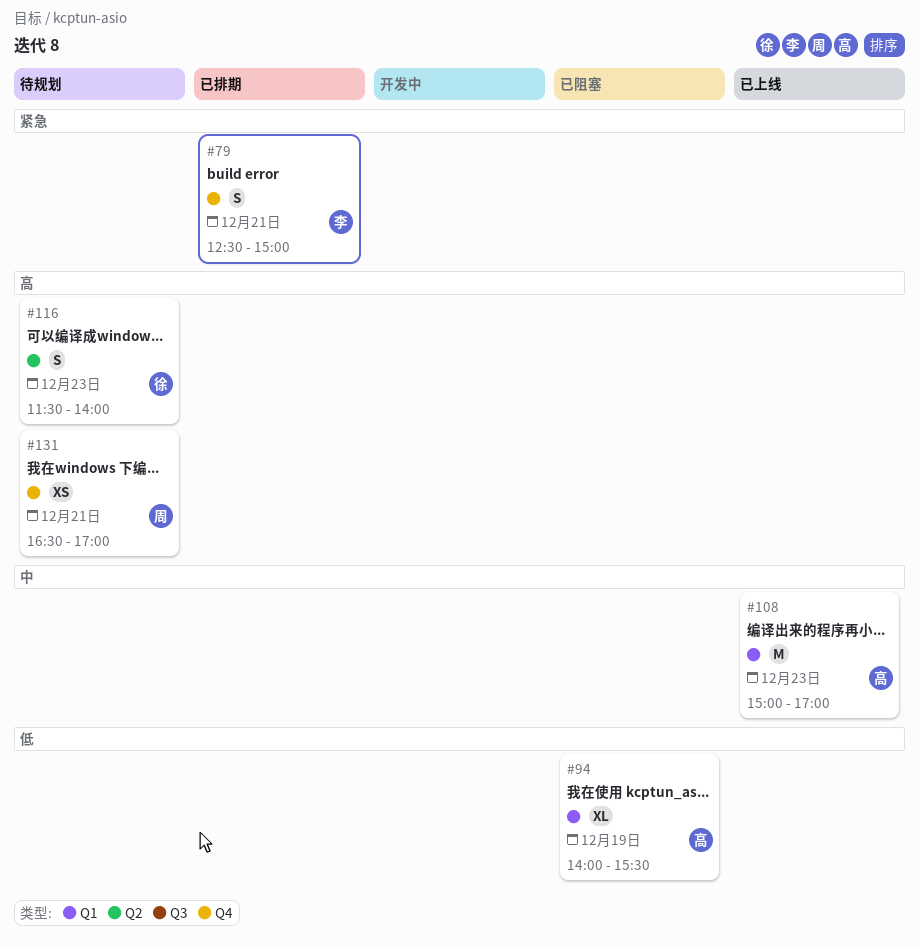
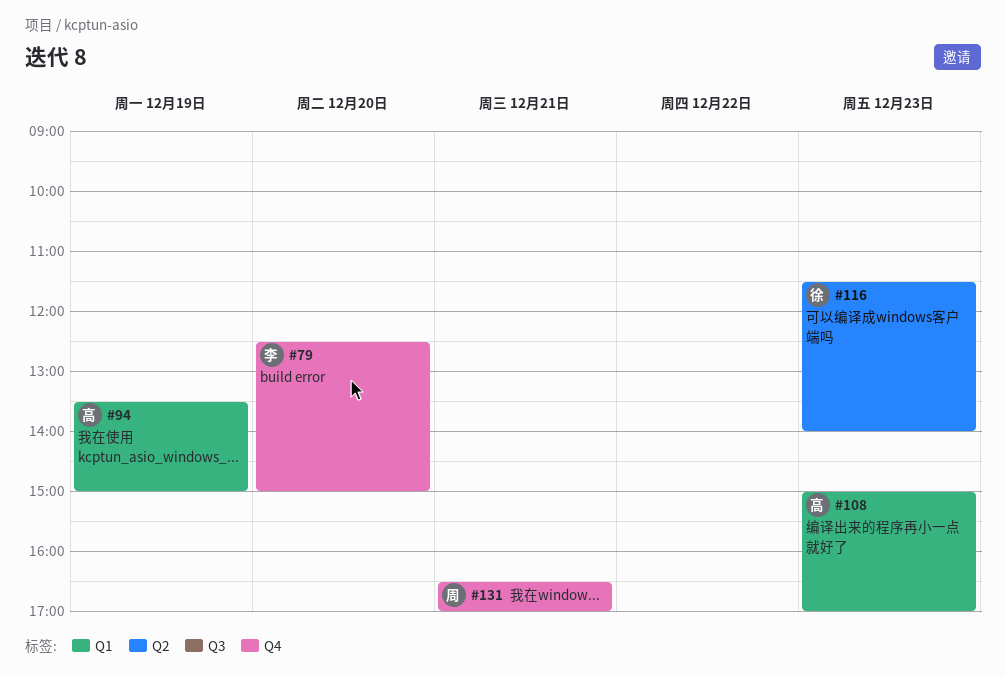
#79, day: Dec 21 -> Dec 20
#94, begins: 14:00 -> 13:30
#94, ends: 15:30 -> 15:00

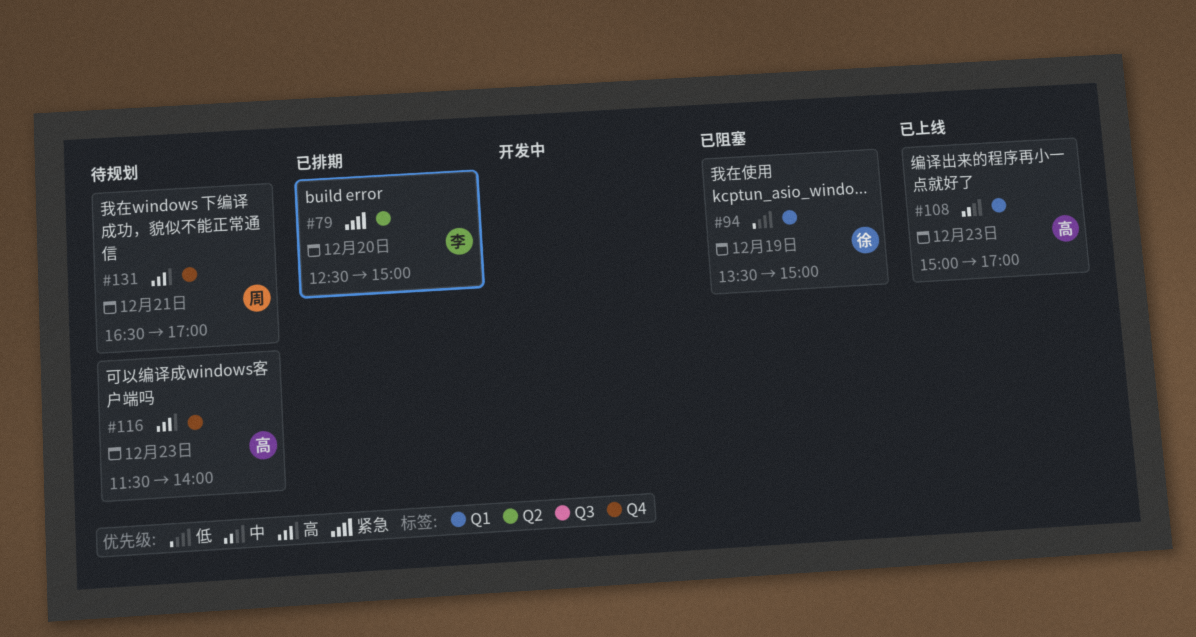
#79, label: Q4 -> Q2
#94, owner: 高 -> 徐
#116, owner: 徐 -> 高
#116, label: Q2 -> Q4

